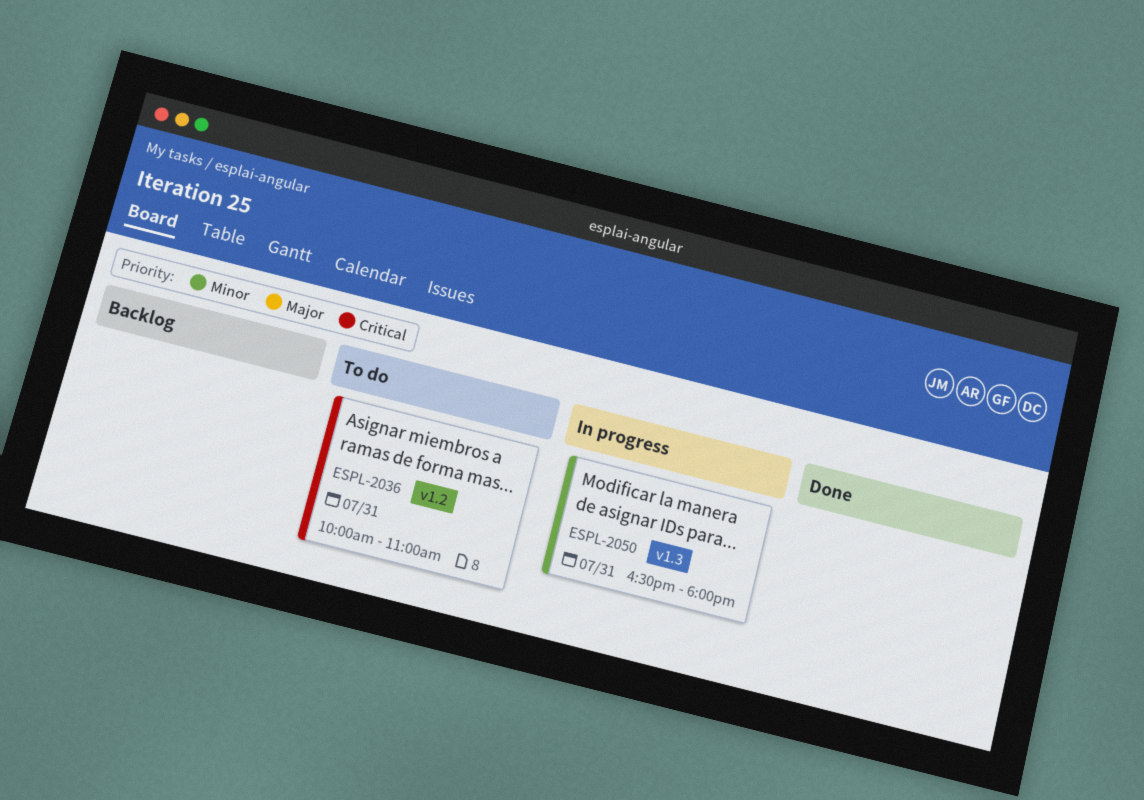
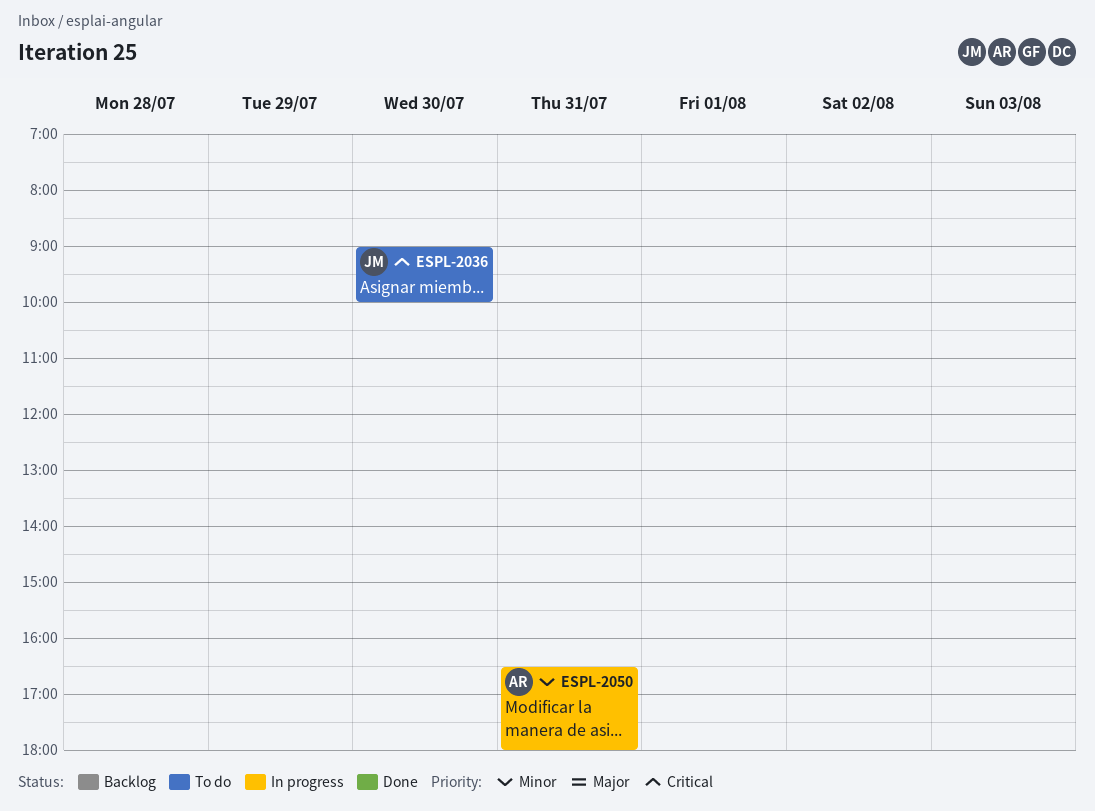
ESPL-2036, day: Jul 31 -> Jul 30
ESPL-2036, begins: 10:00 -> 09:00
ESPL-2036, ends: 11:00 -> 10:00

